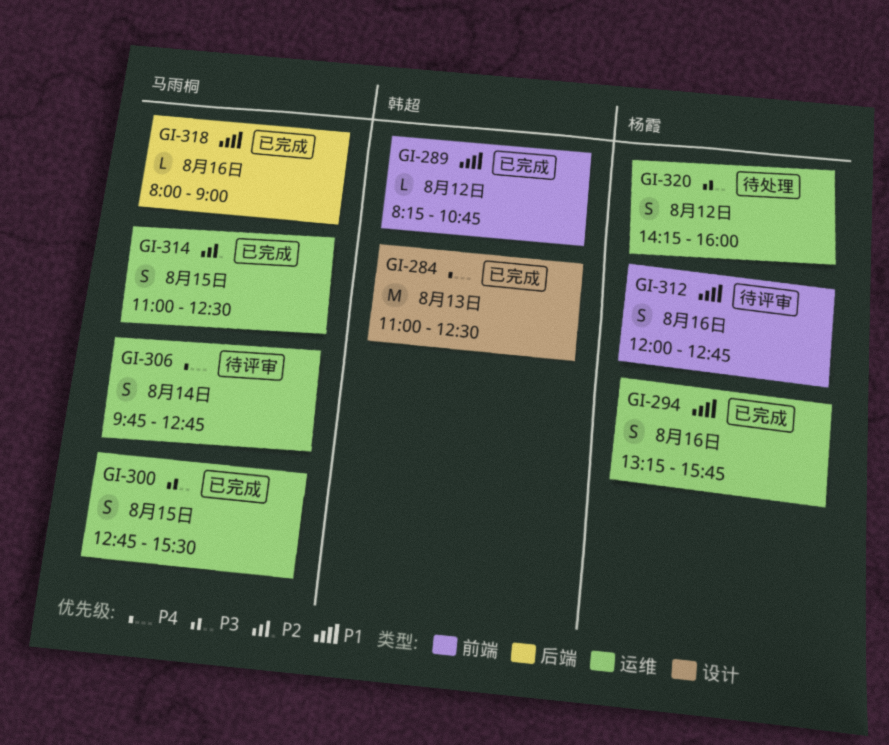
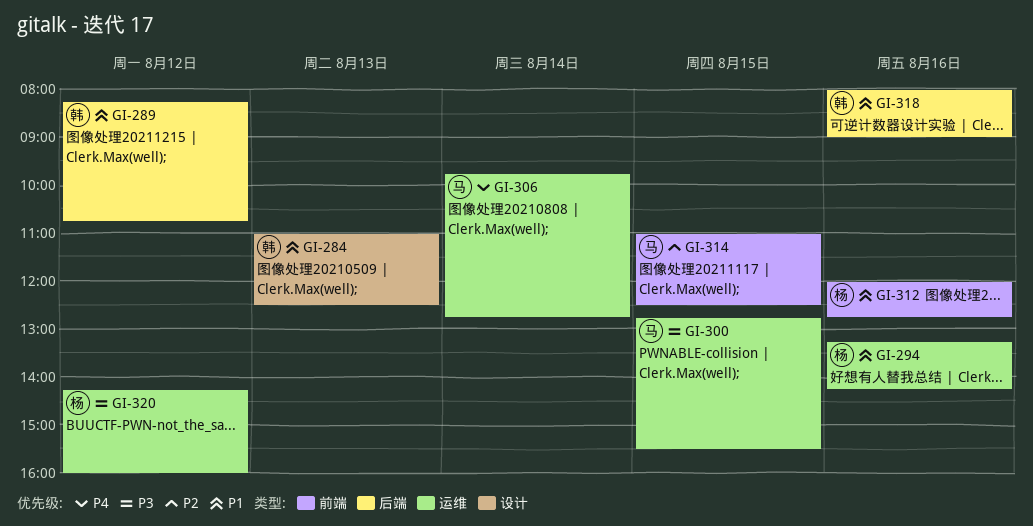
GI-284, priority: P4 -> P1
GI-289, label: 前端 -> 后端
GI-294, ends: 15:45 -> 14:15
GI-314, label: 运维 -> 前端
GI-318, owner: 马雨桐 -> 韩超

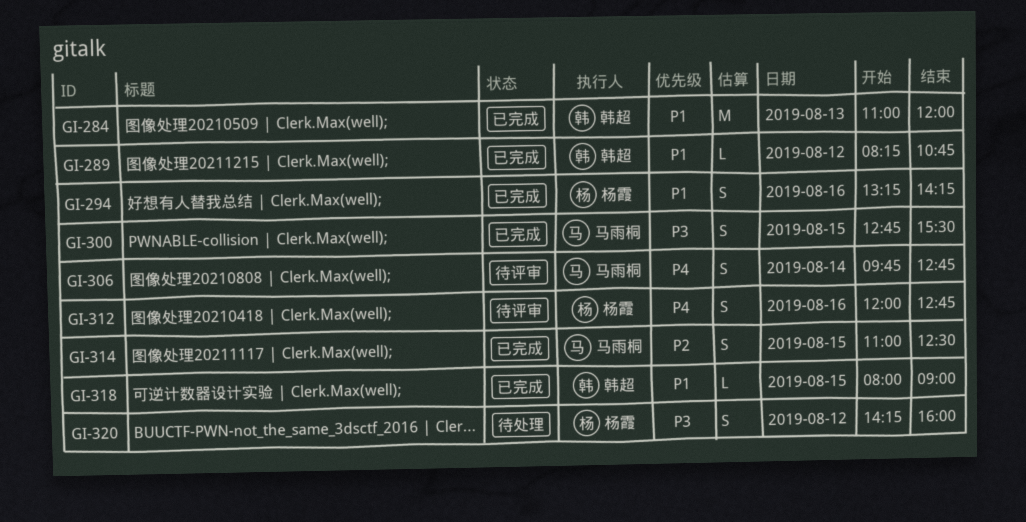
GI-284, ends: 12:30 -> 12:00
GI-312, priority: P1 -> P4
GI-318, day: Aug 16 -> Aug 15

